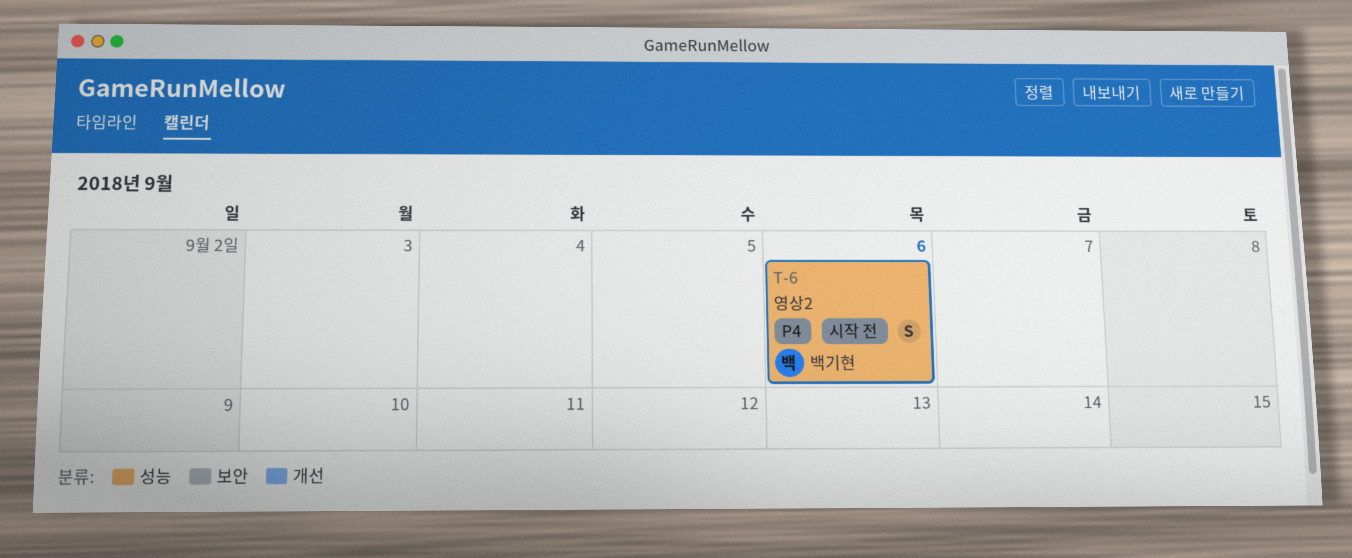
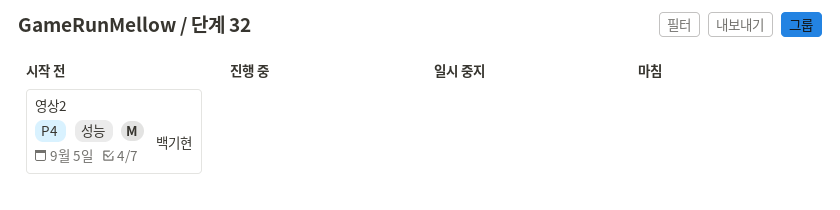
영상2, estimate: S -> M
영상2, due: Sep 6 -> Sep 5

